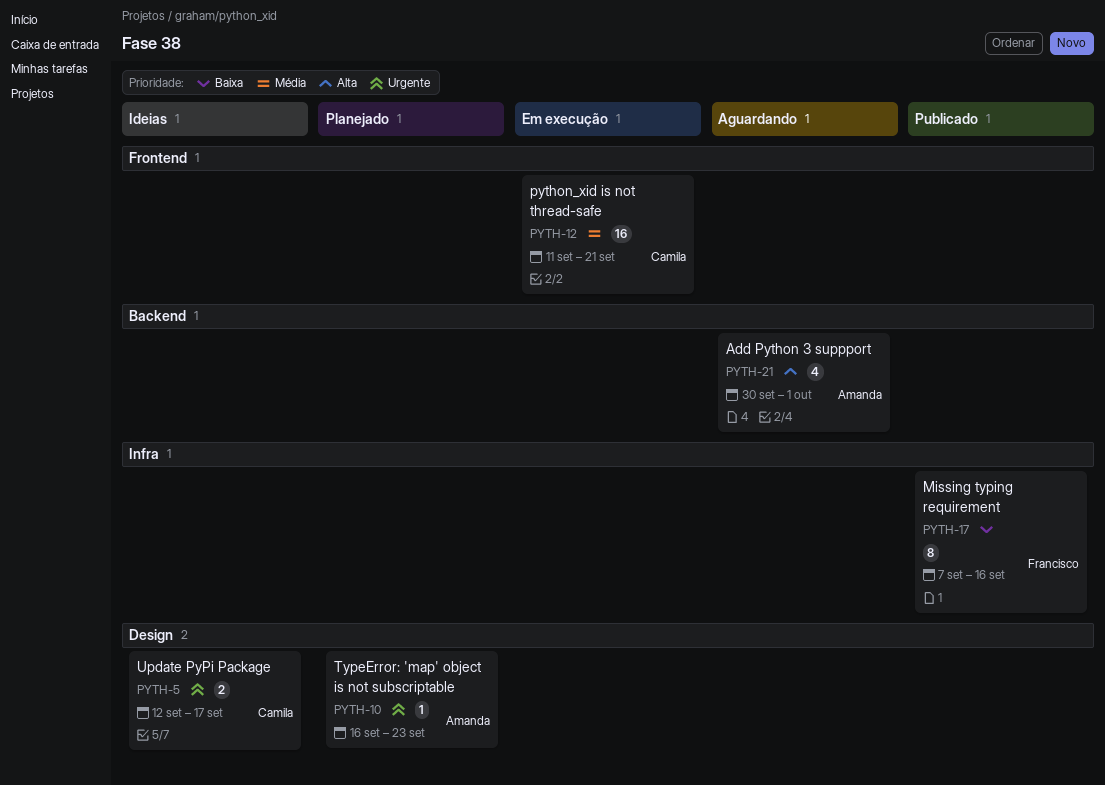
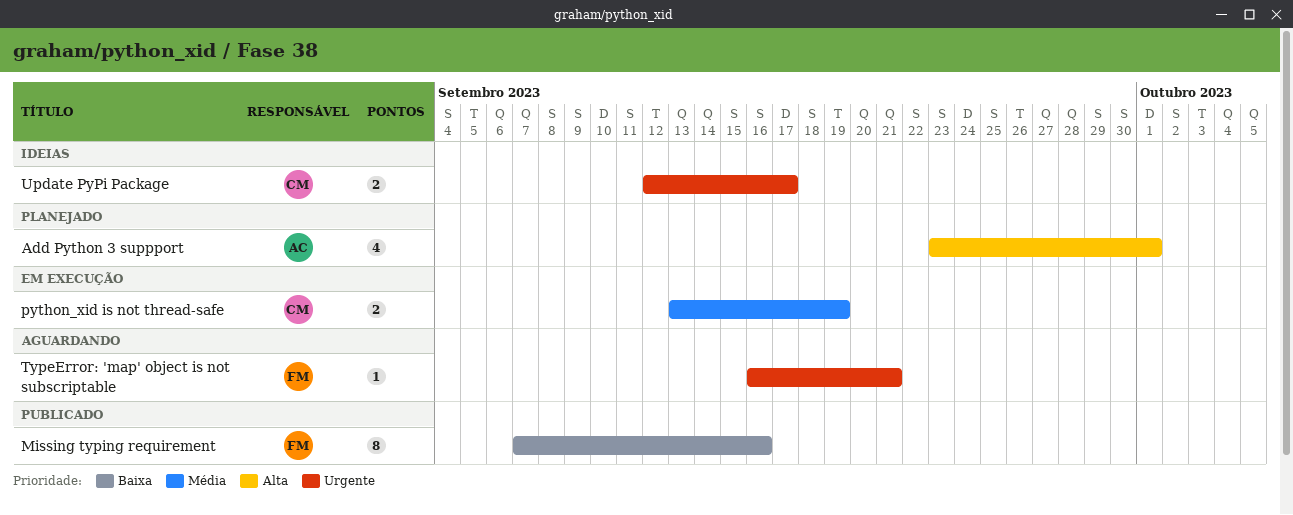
Add Python 3 suppport, status: Aguardando -> Planejado
Add Python 3 suppport, start: Sep 30 -> Sep 23
python_xid is not thread-safe, estimate: 16 -> 2
python_xid is not thread-safe, start: Sep 11 -> Sep 13
python_xid is not thread-safe, due: Sep 21 -> Sep 19
TypeError: 'map' object is not subscriptable, status: Planejado -> Aguardando
TypeError: 'map' object is not subscriptable, owner: Amanda -> Francisco
TypeError: 'map' object is not subscriptable, due: Sep 23 -> Sep 21

